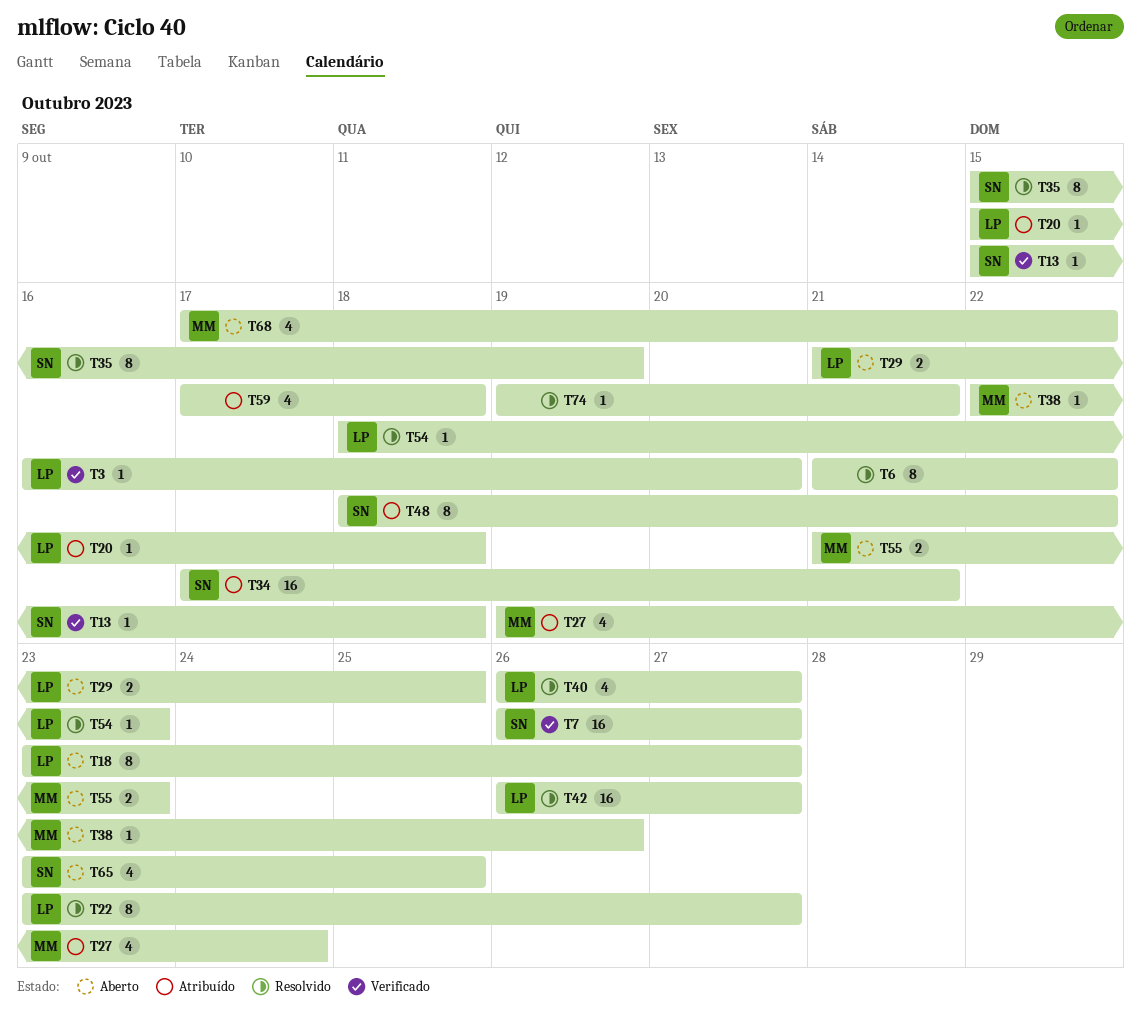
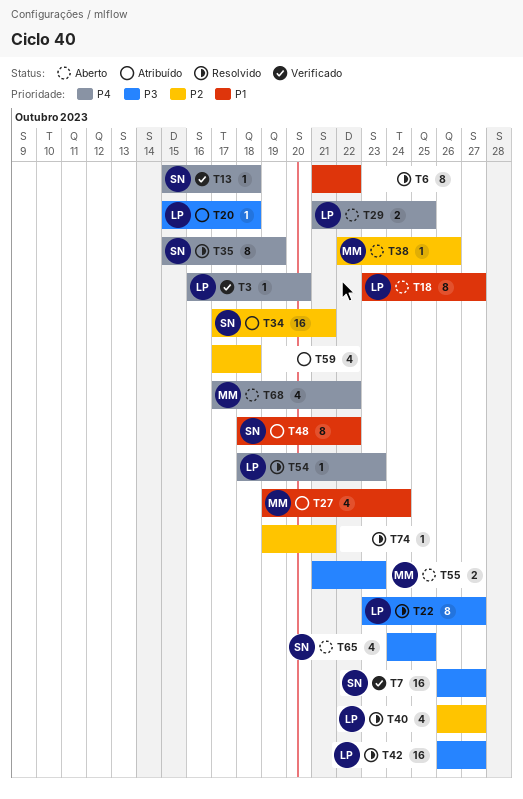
T65, start: Oct 23 -> Oct 24

